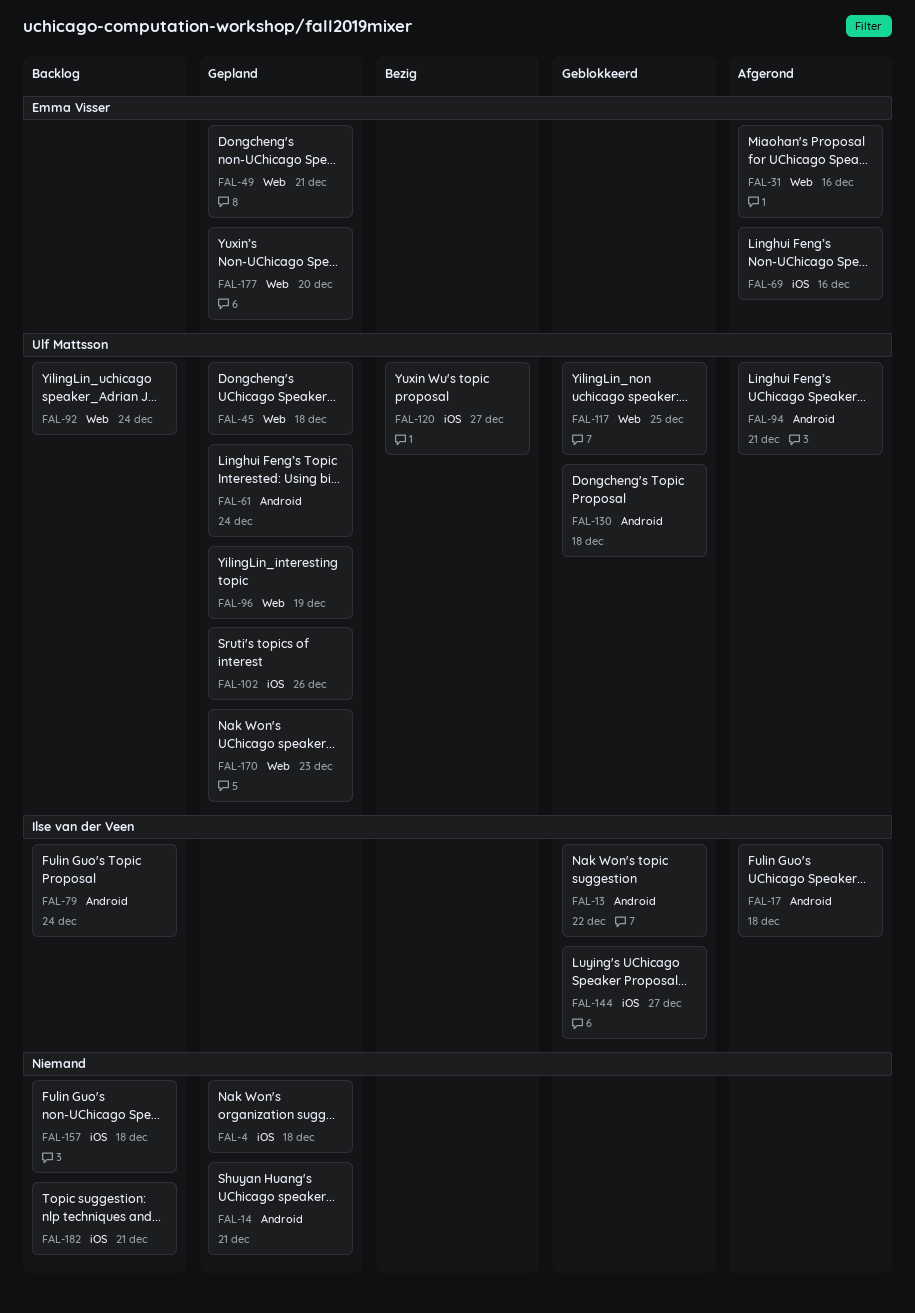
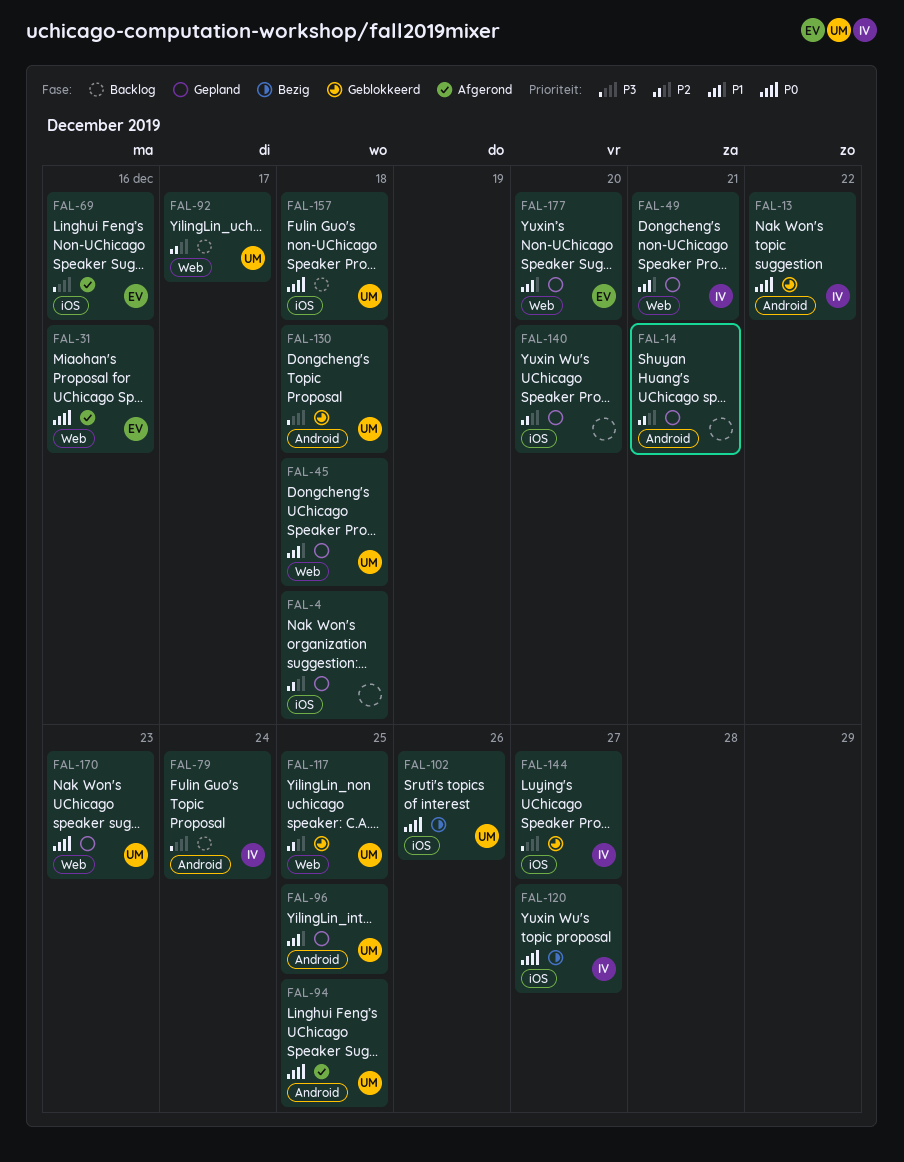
FAL-17: present -> none
FAL-49, owner: Emma Visser -> Ilse van der Veen
FAL-61: present -> none
FAL-92, due: Dec 24 -> Dec 17
FAL-94, due: Dec 21 -> Dec 25
FAL-96, label: Web -> Android
FAL-96, due: Dec 19 -> Dec 25
FAL-102, status: Gepland -> Bezig
FAL-120, owner: Ulf Mattsson -> Ilse van der Veen
FAL-140: none -> present
FAL-157, owner: none -> Ulf Mattsson
FAL-182: present -> none

